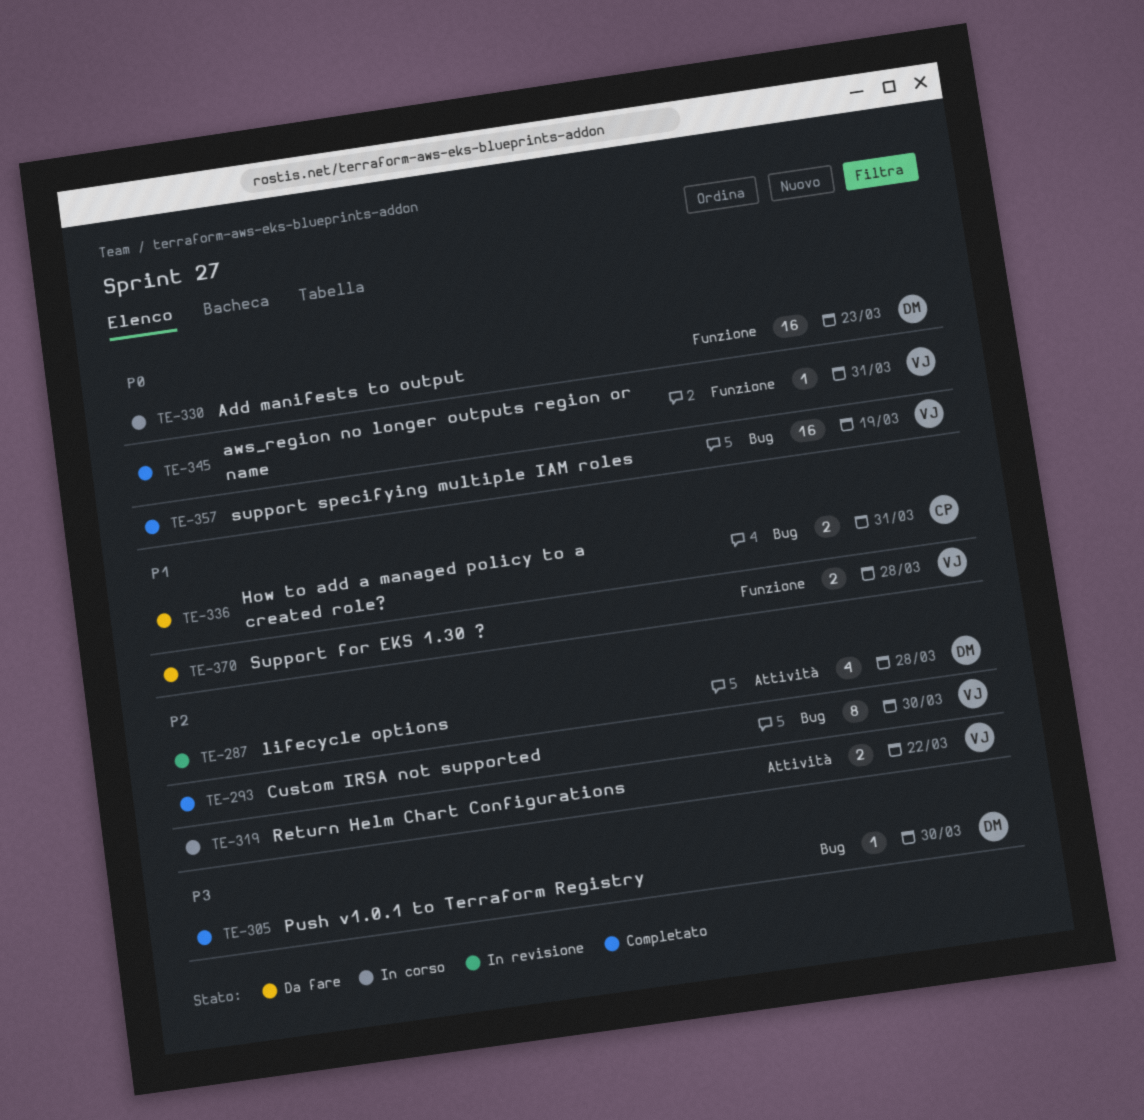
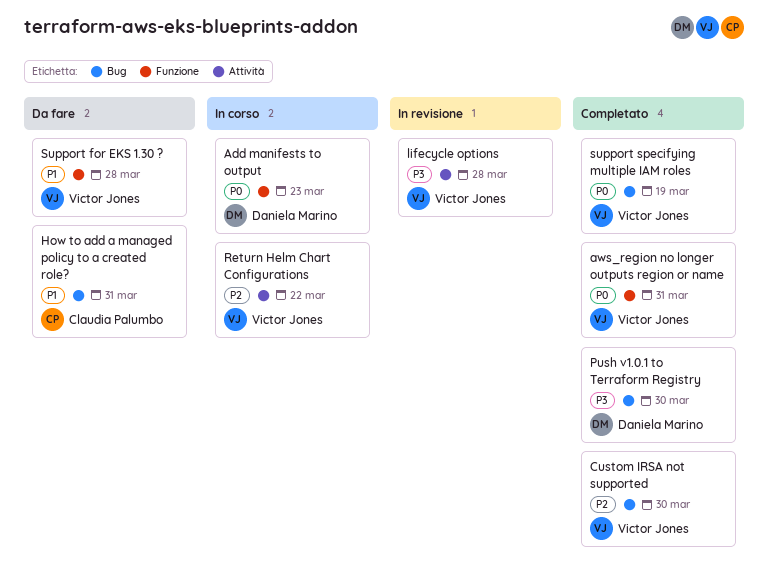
lifecycle options, owner: Daniela Marino -> Victor Jones
lifecycle options, priority: P2 -> P3

